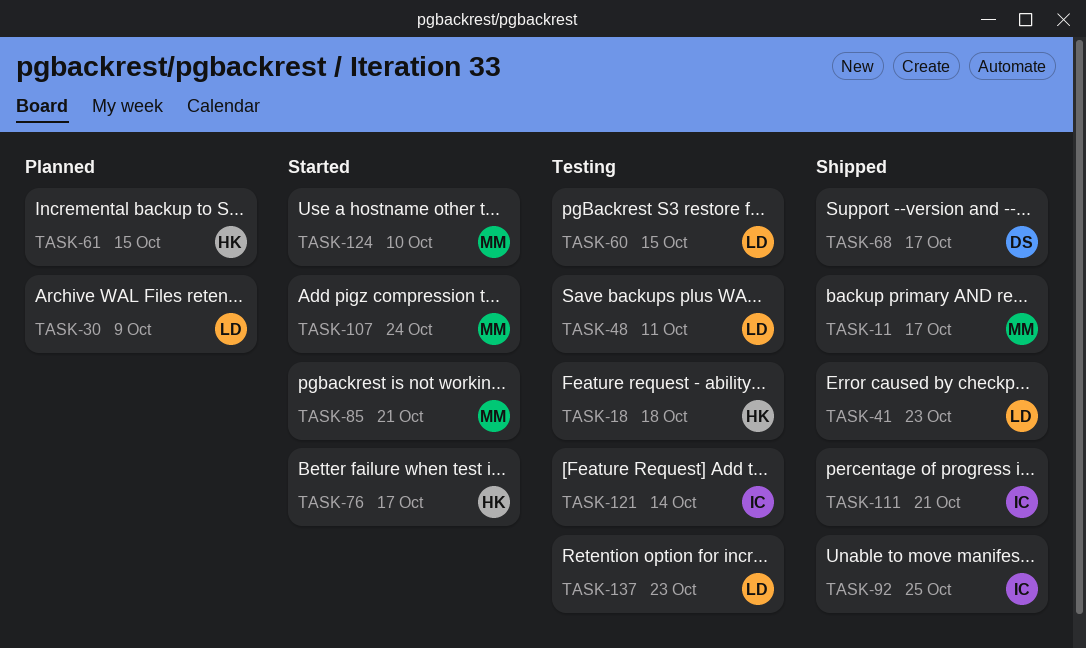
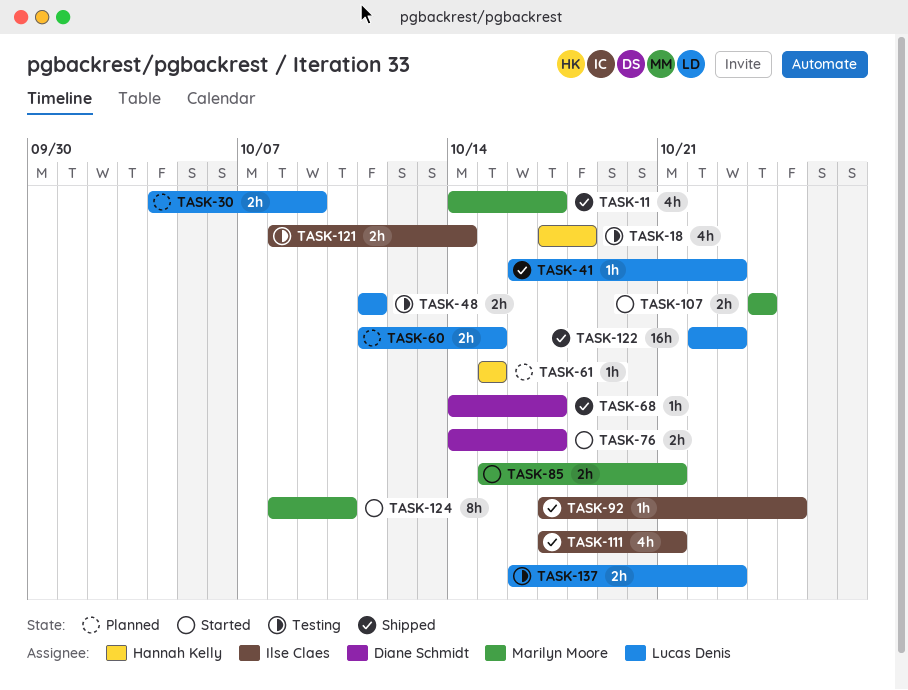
TASK-60, status: Testing -> Planned
TASK-76, owner: Hannah Kelly -> Diane Schmidt
TASK-122: none -> present

